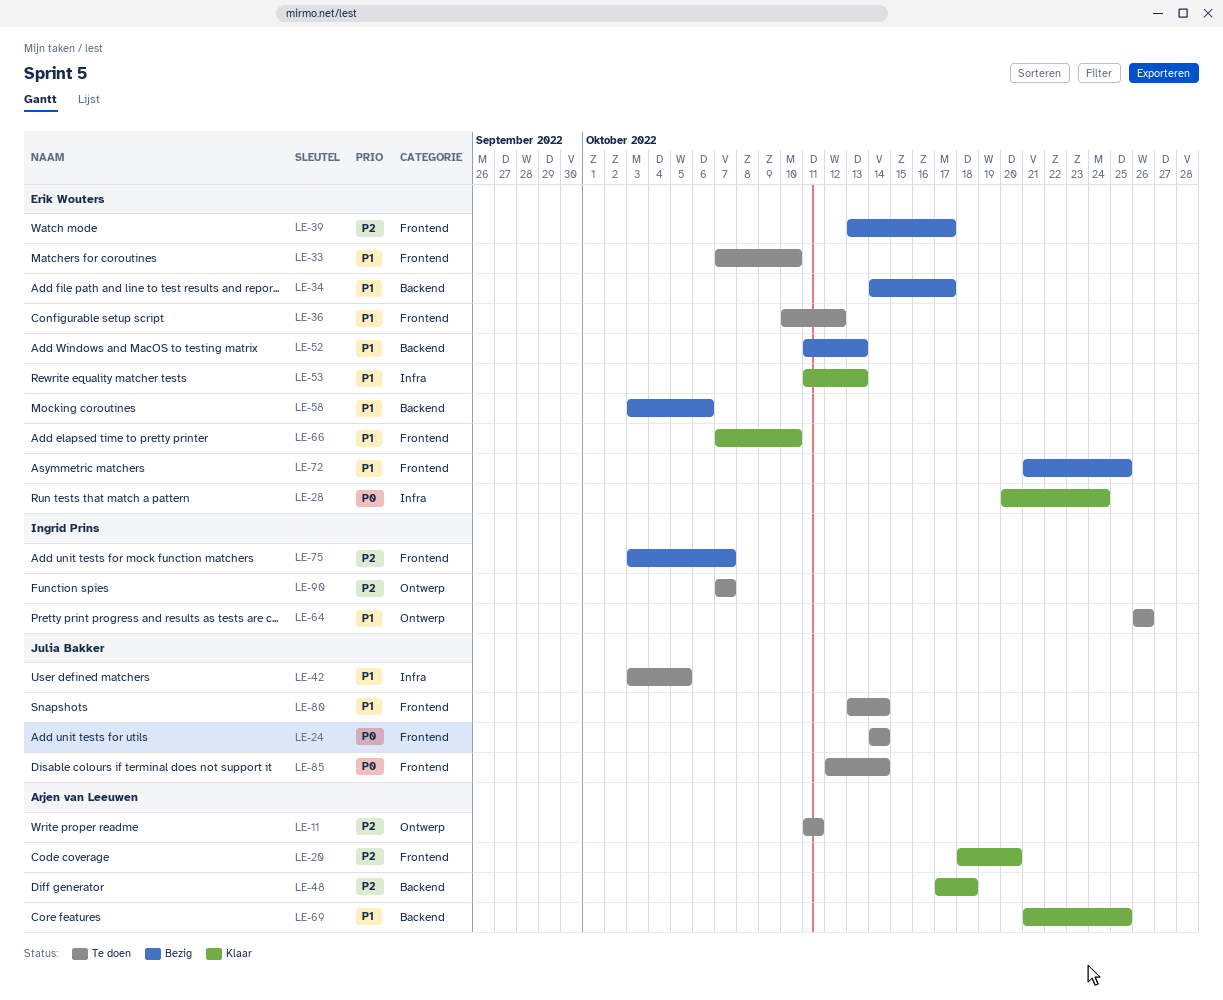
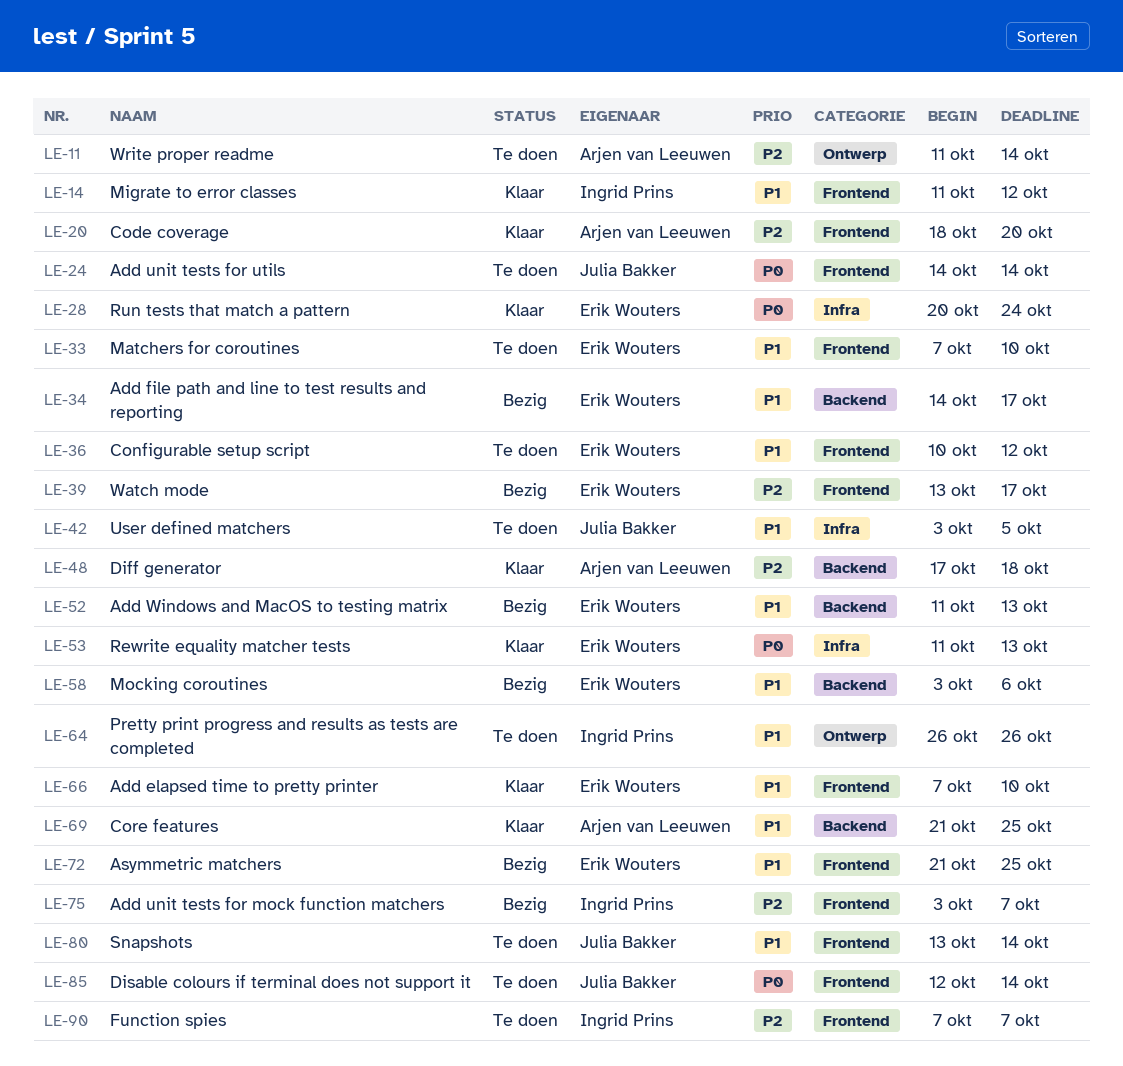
LE-11, due: Oct 11 -> Oct 14
LE-14: none -> present
LE-53, priority: P1 -> P0
LE-90, label: Ontwerp -> Frontend

